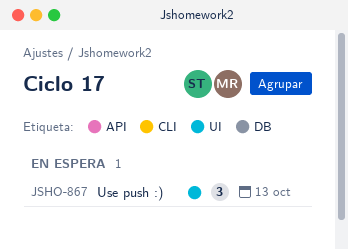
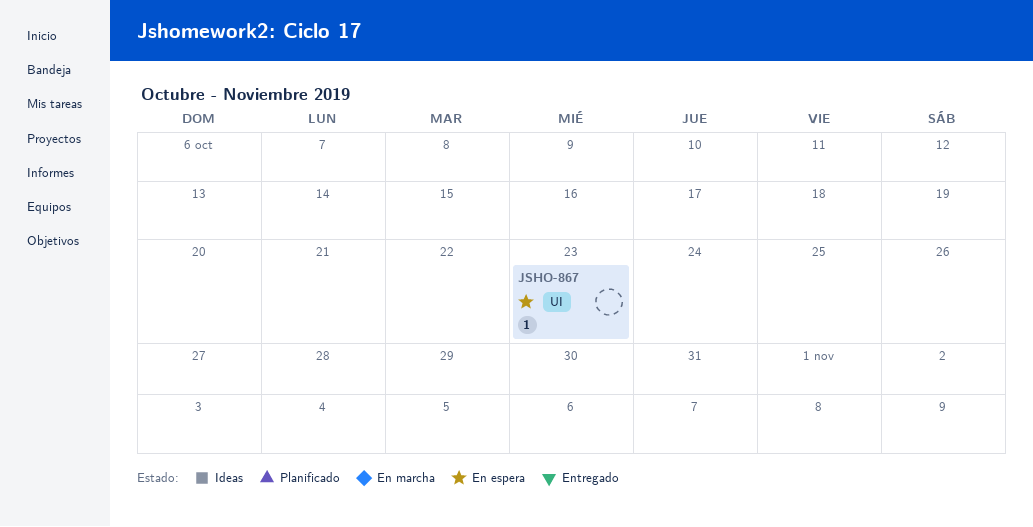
JSHO-867, estimate: 3 -> 1
JSHO-867, due: Oct 13 -> Oct 23

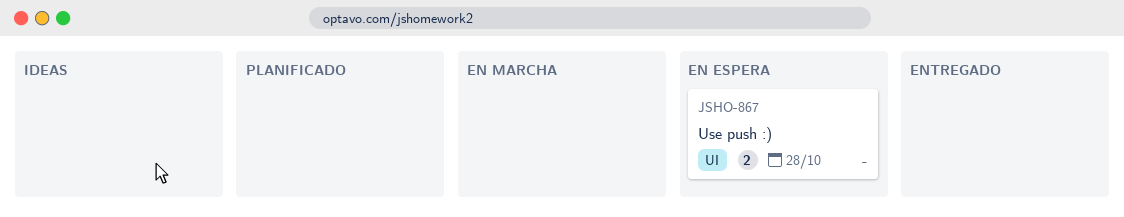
JSHO-867, estimate: 1 -> 2
JSHO-867, due: Oct 23 -> Oct 28

